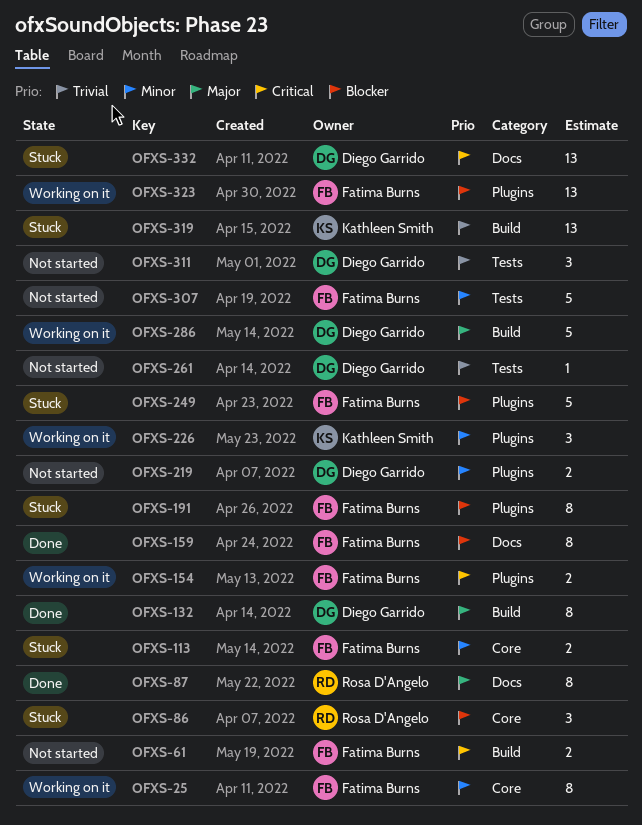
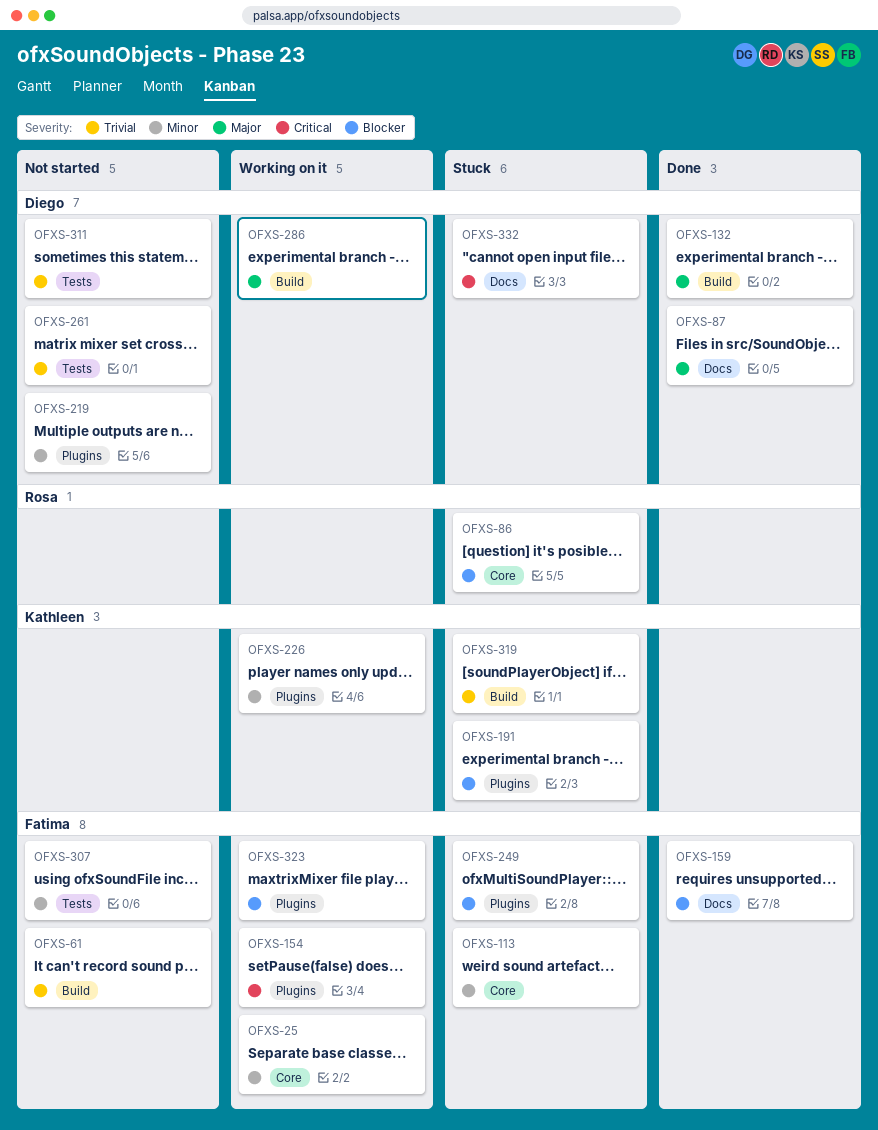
OFXS-61, priority: Critical -> Trivial
OFXS-87, owner: Rosa D'Angelo -> Diego Garrido
OFXS-191, owner: Fatima Burns -> Kathleen Smith

